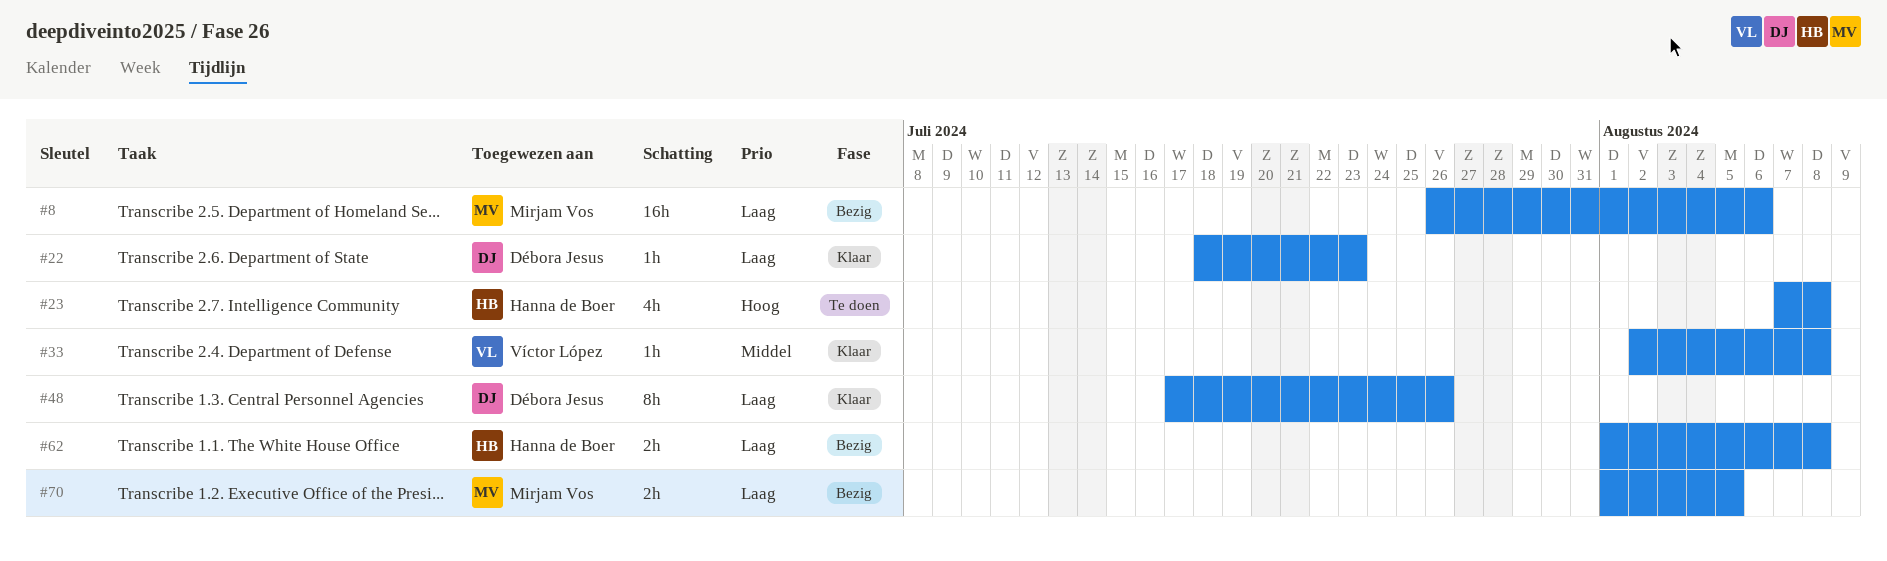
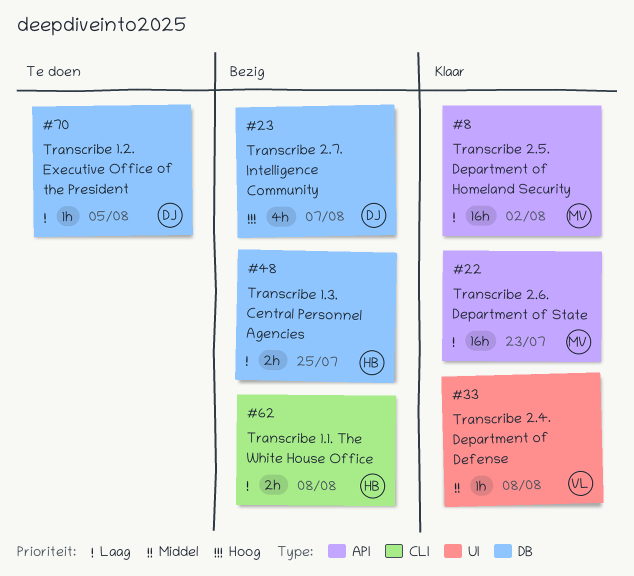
#8, status: Bezig -> Klaar
#8, due: Aug 6 -> Aug 2
#22, owner: Débora Jesus -> Mirjam Vos
#22, estimate: 1h -> 16h
#23, status: Te doen -> Bezig
#23, owner: Hanna de Boer -> Débora Jesus
#23, due: Aug 8 -> Aug 7
#48, status: Klaar -> Bezig
#48, owner: Débora Jesus -> Hanna de Boer
#48, estimate: 8h -> 2h
#48, due: Jul 26 -> Jul 25
#70, status: Bezig -> Te doen
#70, owner: Mirjam Vos -> Débora Jesus
#70, estimate: 2h -> 1h

